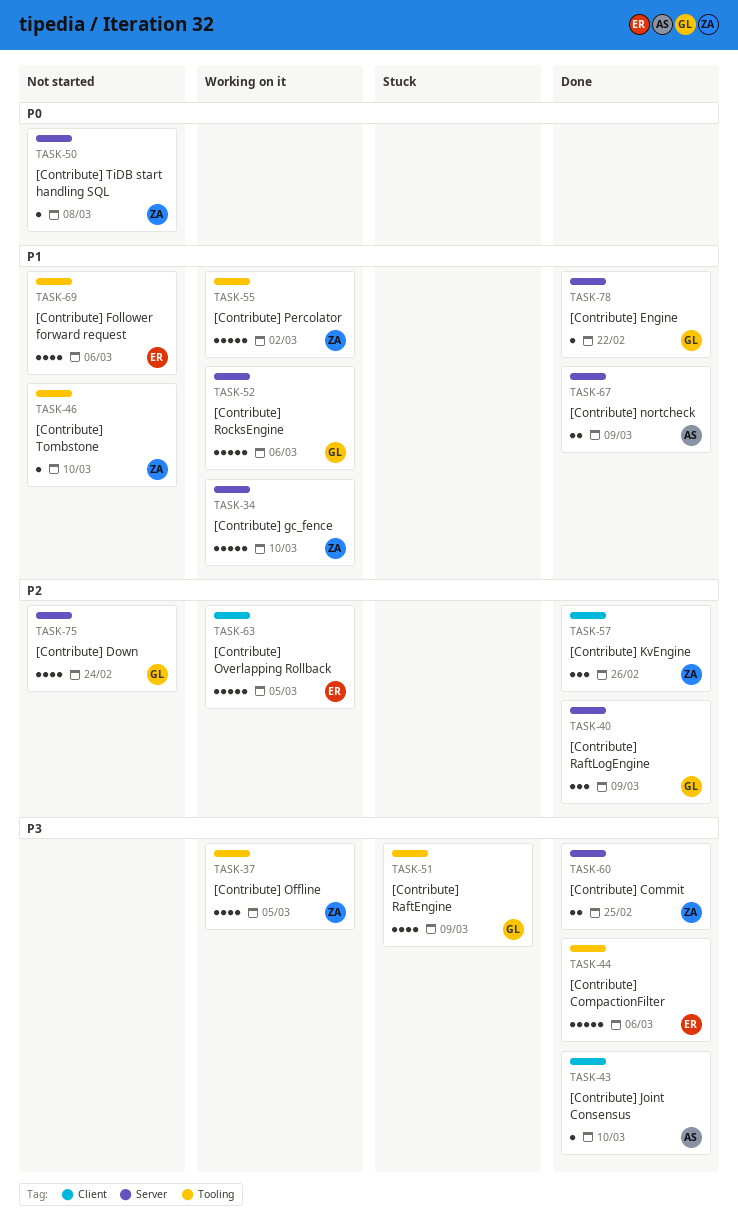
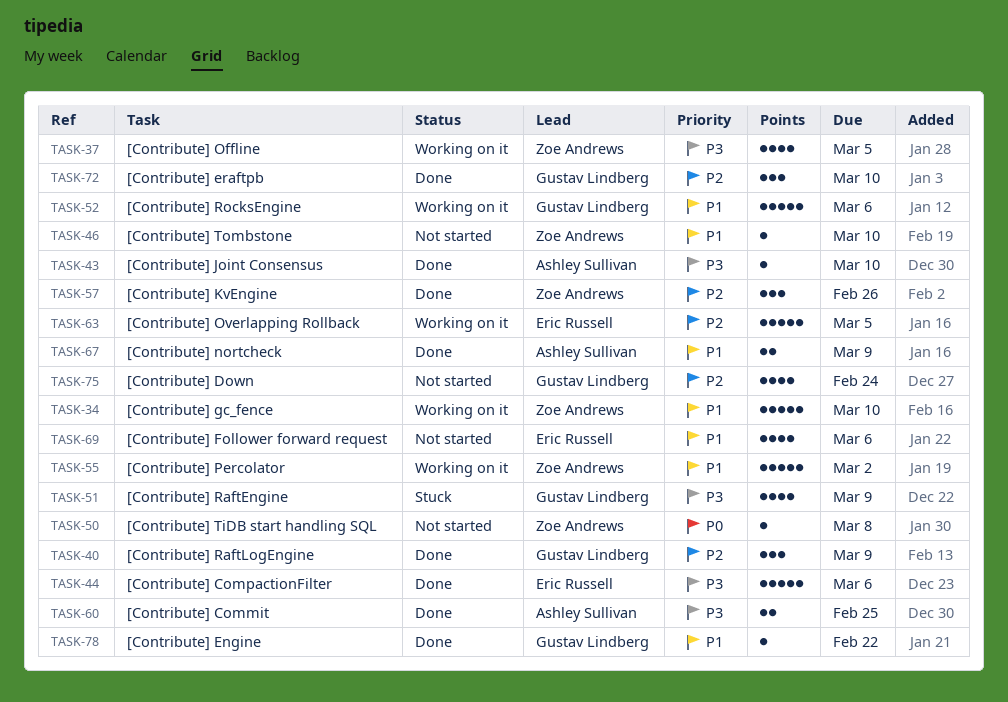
TASK-60, owner: Zoe Andrews -> Ashley Sullivan
TASK-72: none -> present

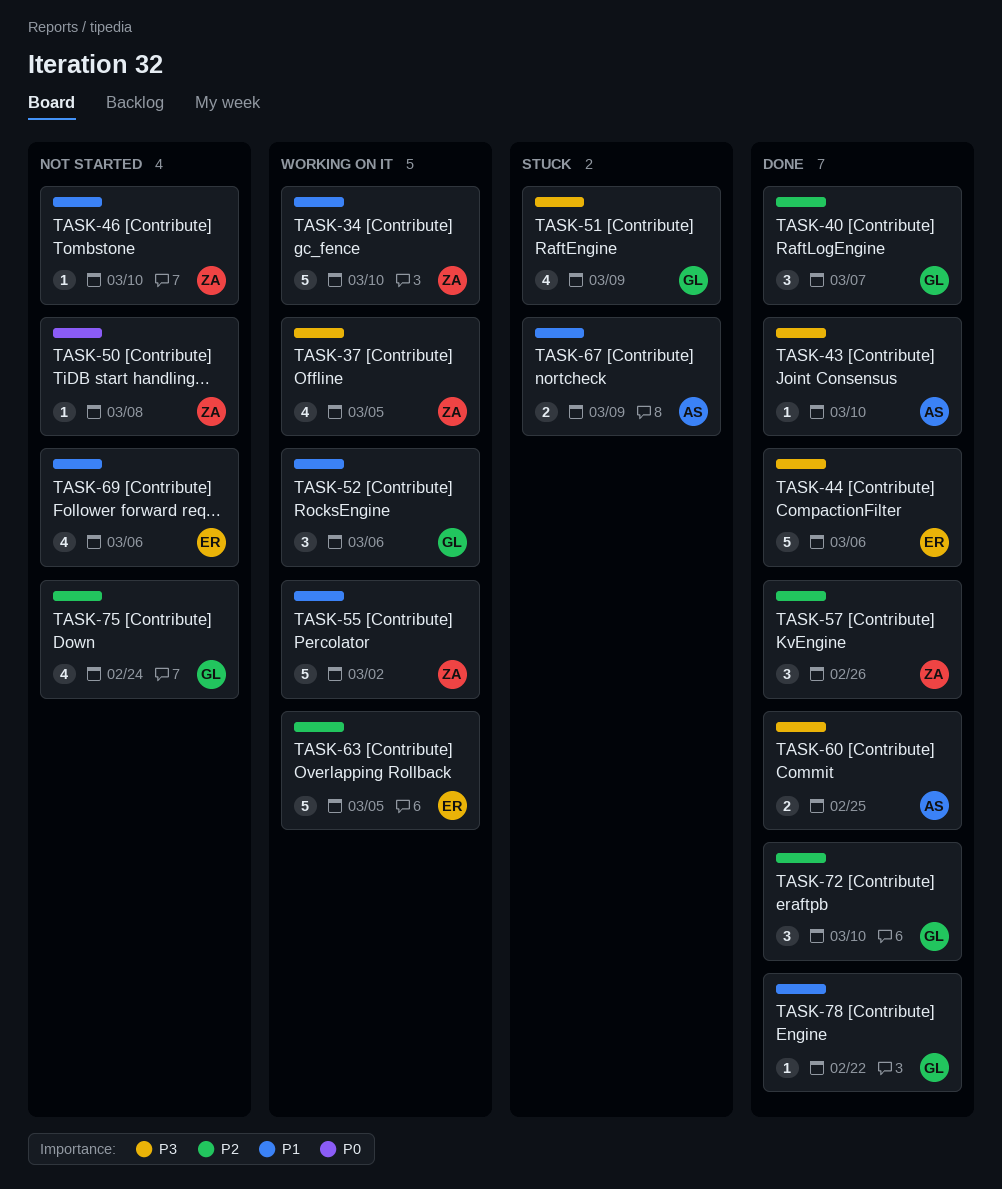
TASK-40, due: Mar 9 -> Mar 7
TASK-52, estimate: 5 -> 3
TASK-67, status: Done -> Stuck

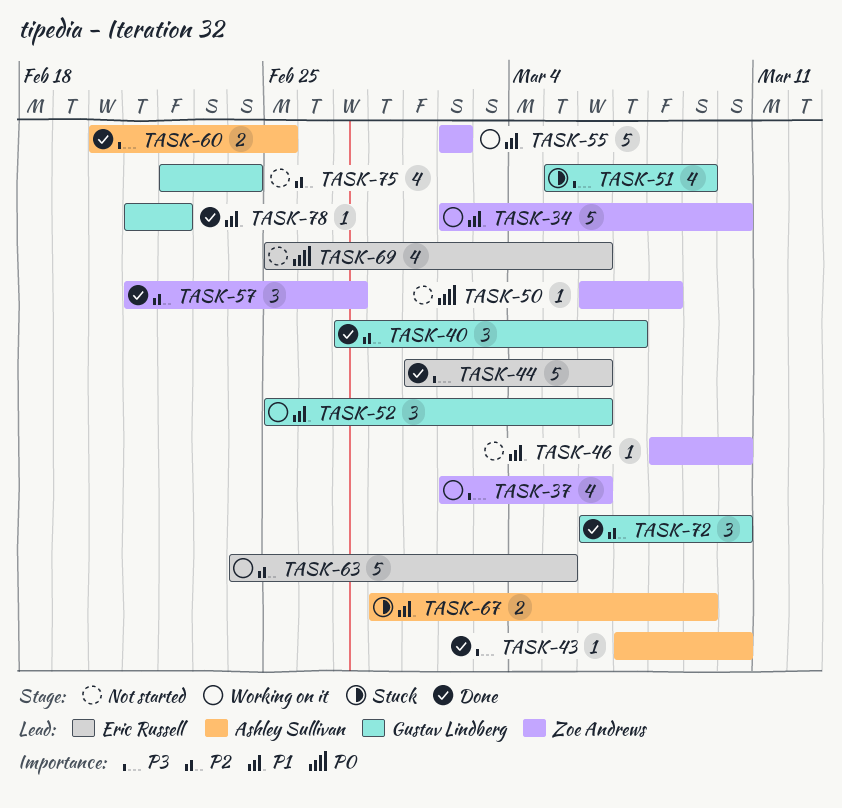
TASK-37, due: Mar 5 -> Mar 6
TASK-57, due: Feb 26 -> Feb 27
TASK-69, priority: P1 -> P0

